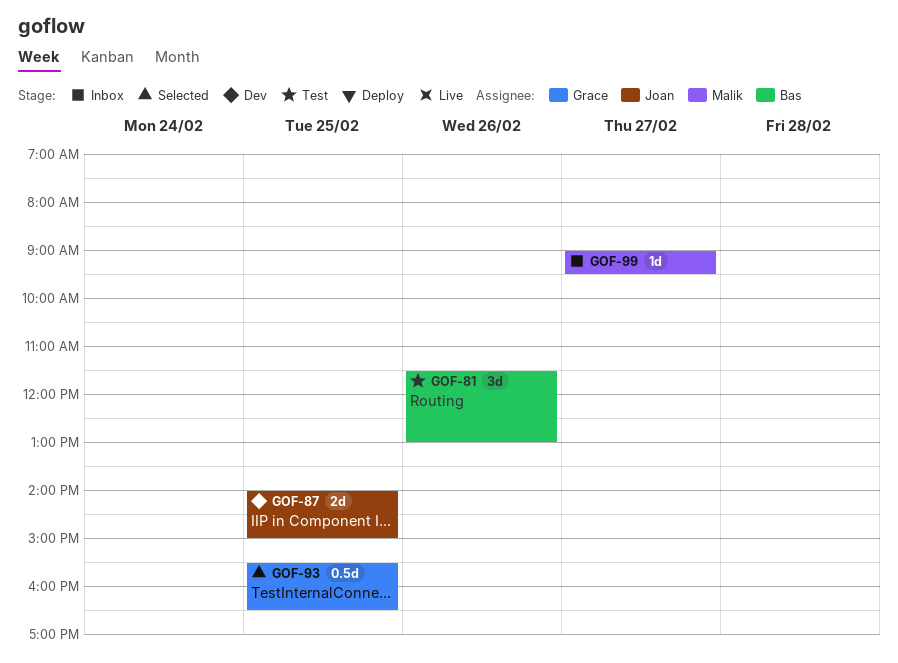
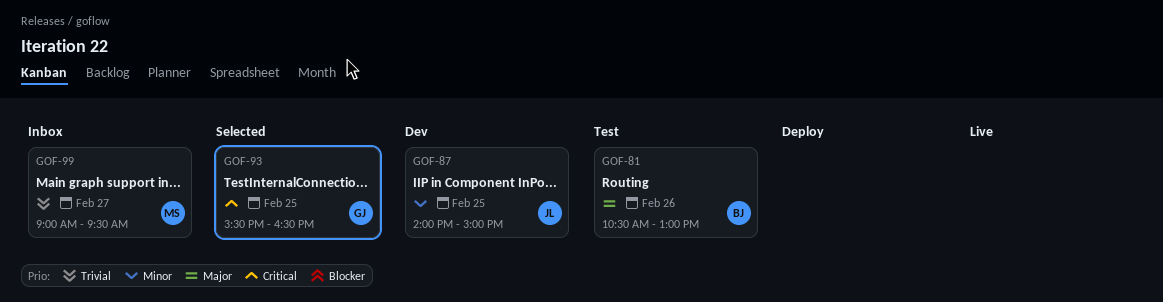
GOF-81, begins: 11:30 -> 10:30

